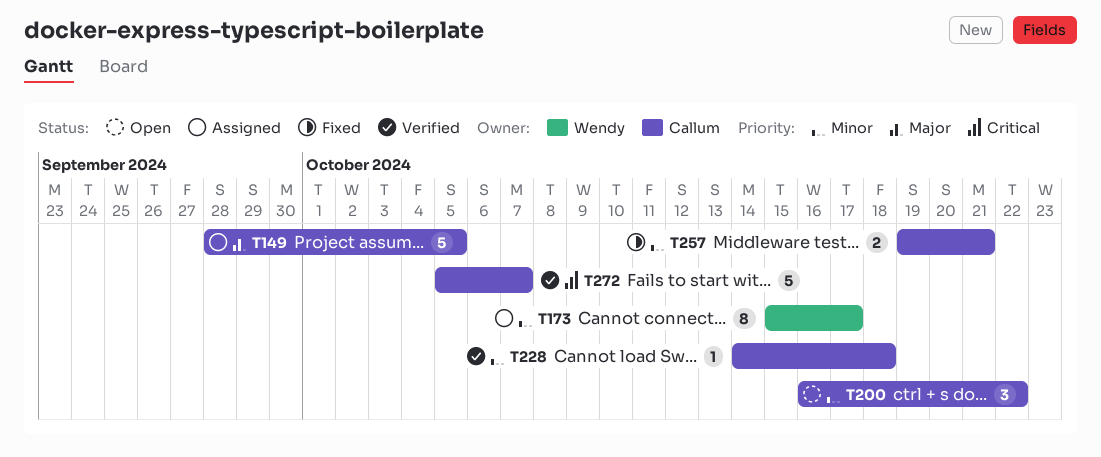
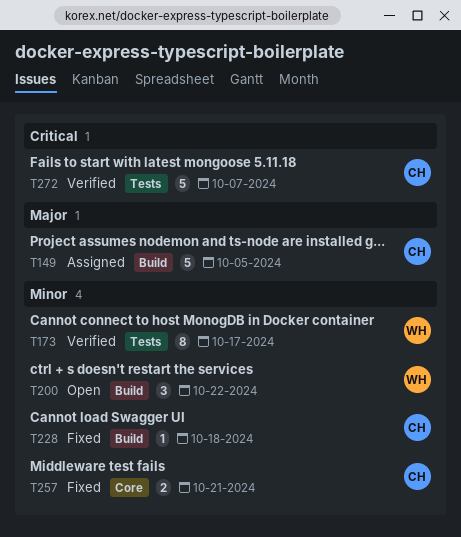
T173, status: Assigned -> Verified
T200, owner: Callum -> Wendy
T228, status: Verified -> Fixed

